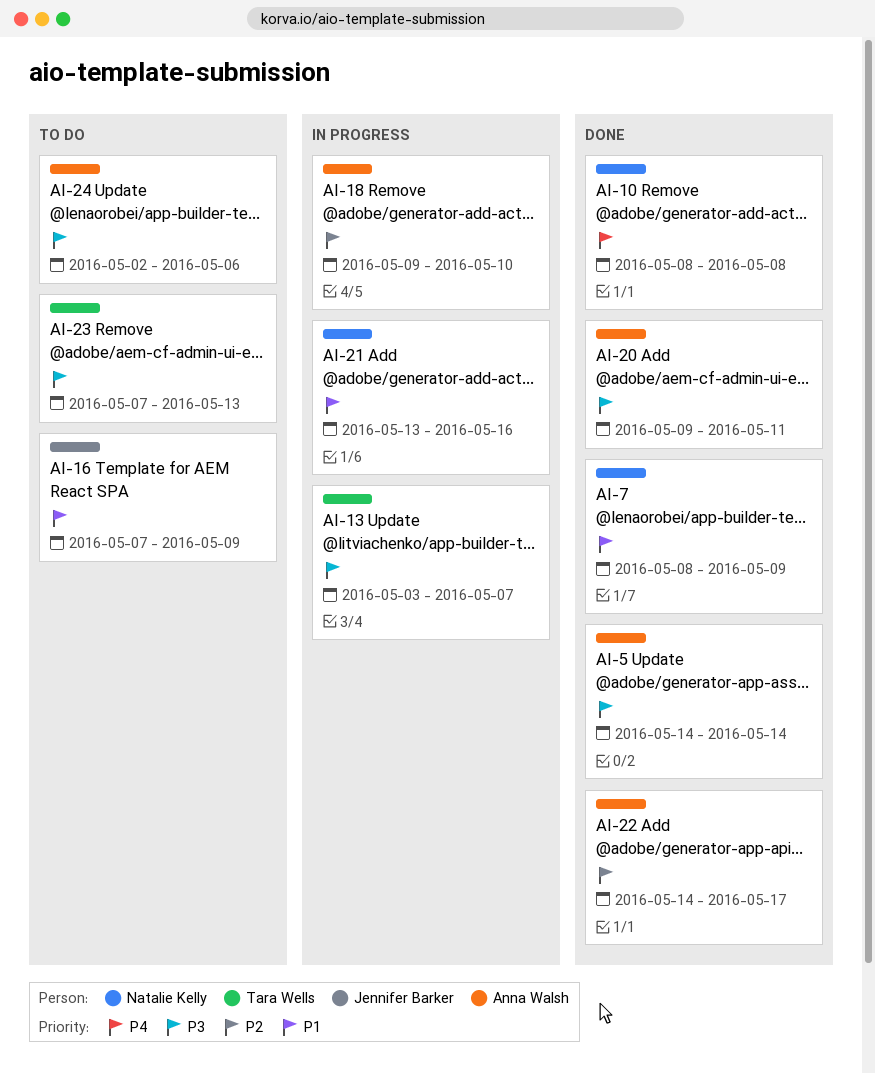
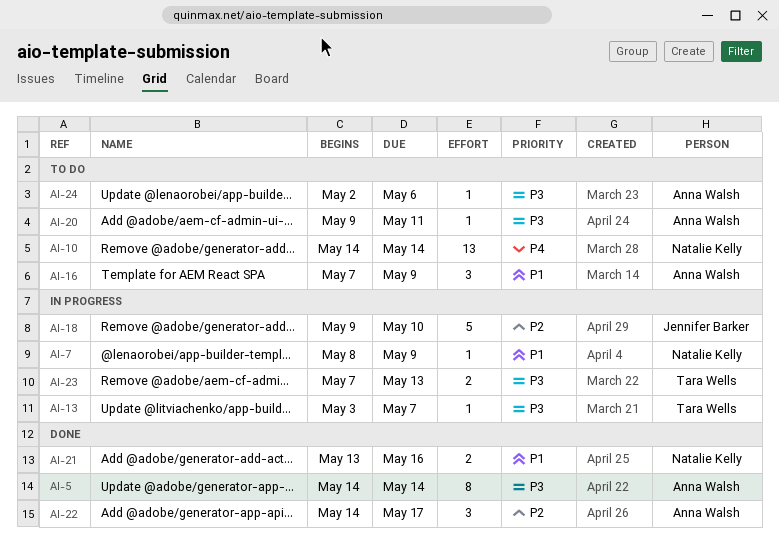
AI-7, status: Done -> In progress
AI-10, status: Done -> To do
AI-10, start: May 8 -> May 14
AI-10, due: May 8 -> May 14
AI-16, owner: Jennifer Barker -> Anna Walsh
AI-18, owner: Anna Walsh -> Jennifer Barker
AI-20, status: Done -> To do
AI-21, status: In progress -> Done
AI-23, status: To do -> In progress

